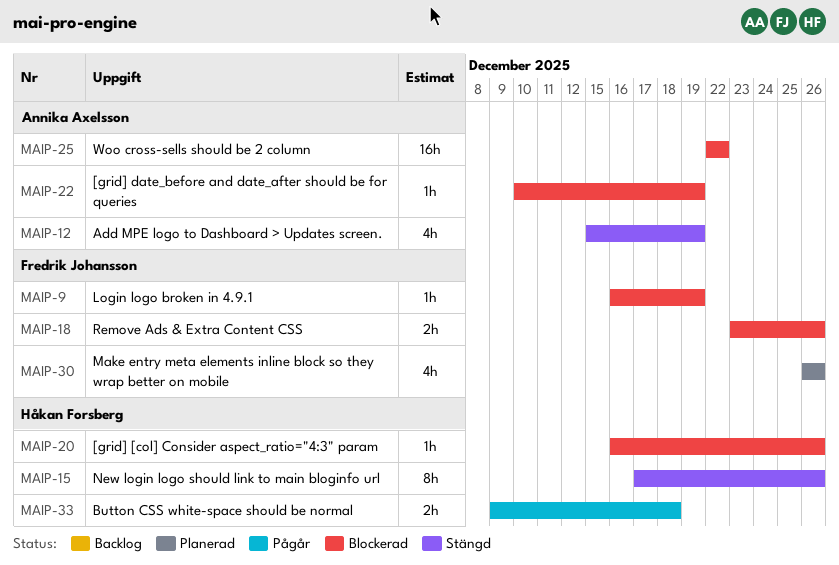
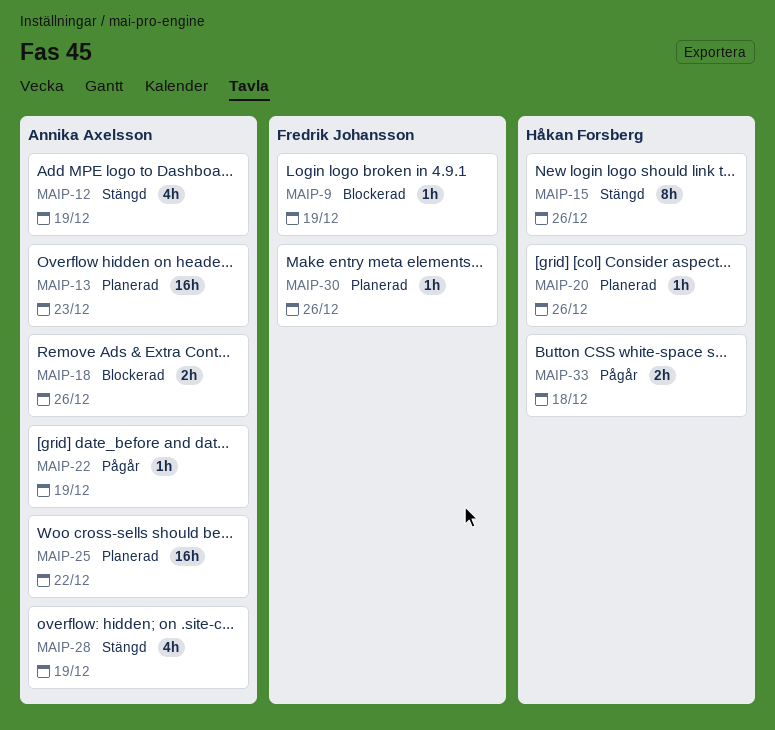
MAIP-13: none -> present
MAIP-18, owner: Fredrik Johansson -> Annika Axelsson
MAIP-20, status: Blockerad -> Planerad
MAIP-22, status: Blockerad -> Pågår
MAIP-25, status: Blockerad -> Planerad
MAIP-28: none -> present
MAIP-30, estimate: 4h -> 1h

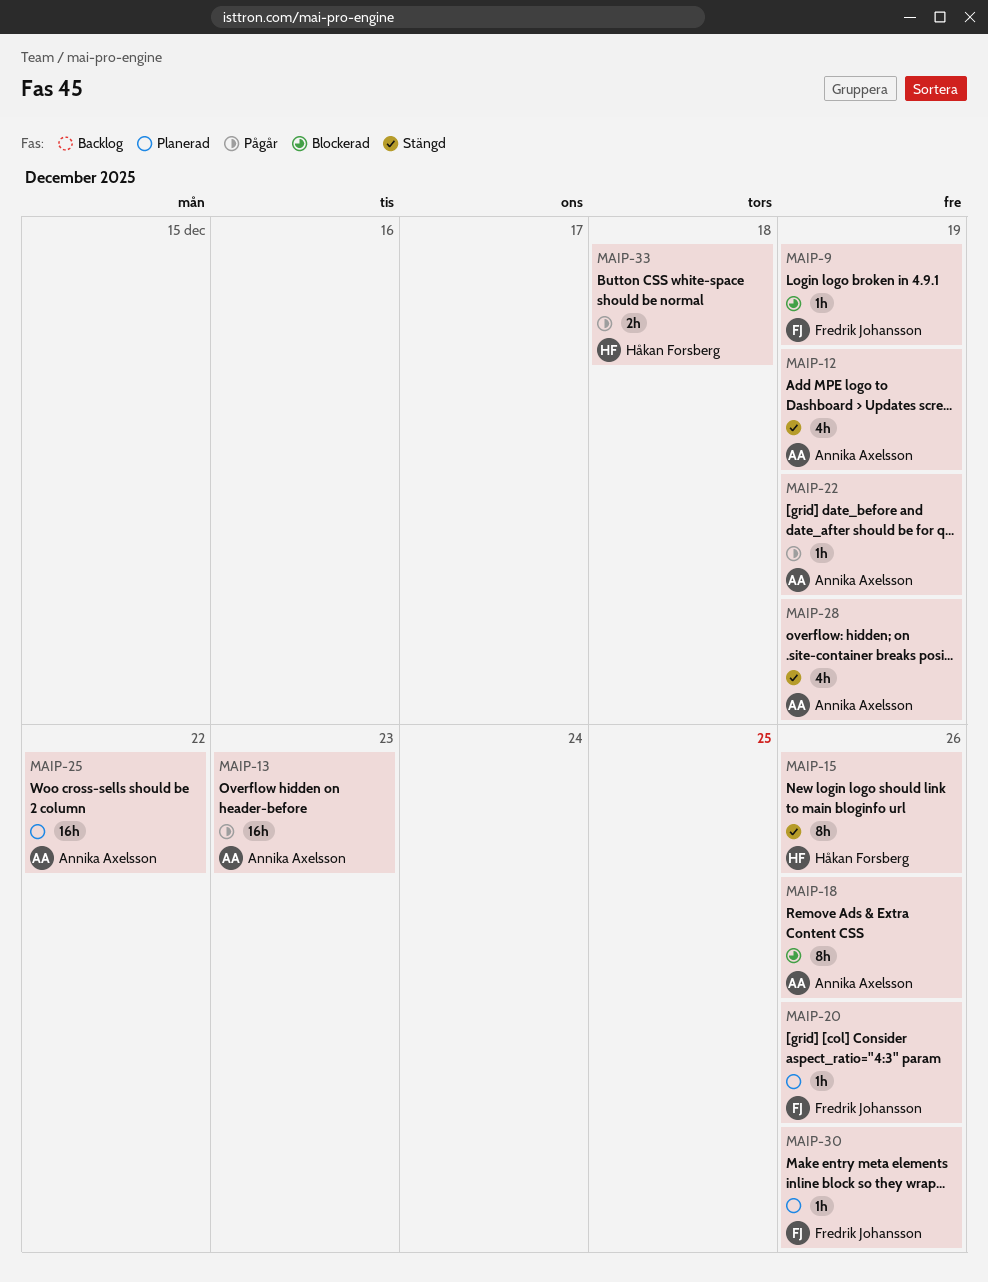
MAIP-13, status: Planerad -> Pågår
MAIP-18, estimate: 2h -> 8h
MAIP-20, owner: Håkan Forsberg -> Fredrik Johansson

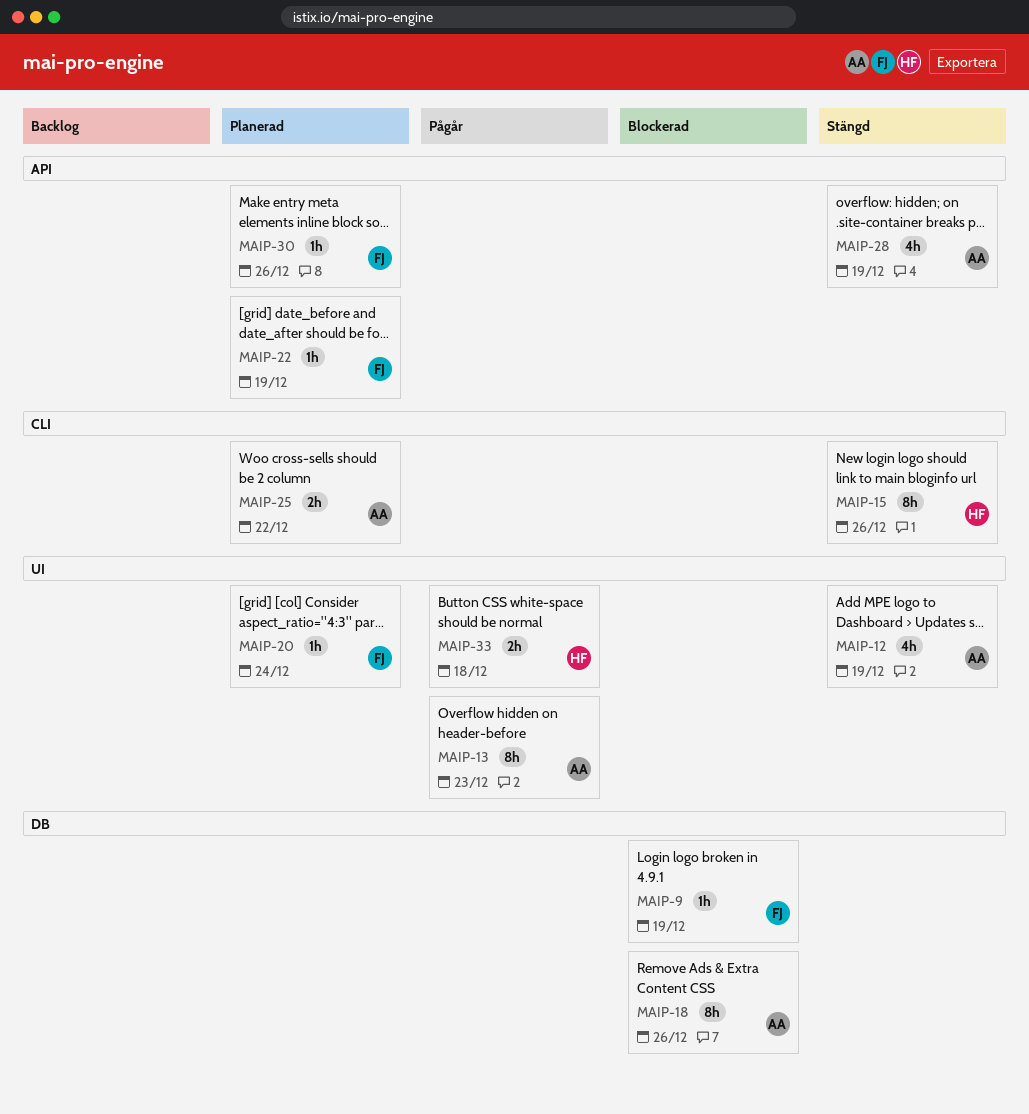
MAIP-13, estimate: 16h -> 8h
MAIP-20, due: Dec 26 -> Dec 24
MAIP-22, status: Pågår -> Planerad
MAIP-22, owner: Annika Axelsson -> Fredrik Johansson
MAIP-25, estimate: 16h -> 2h

